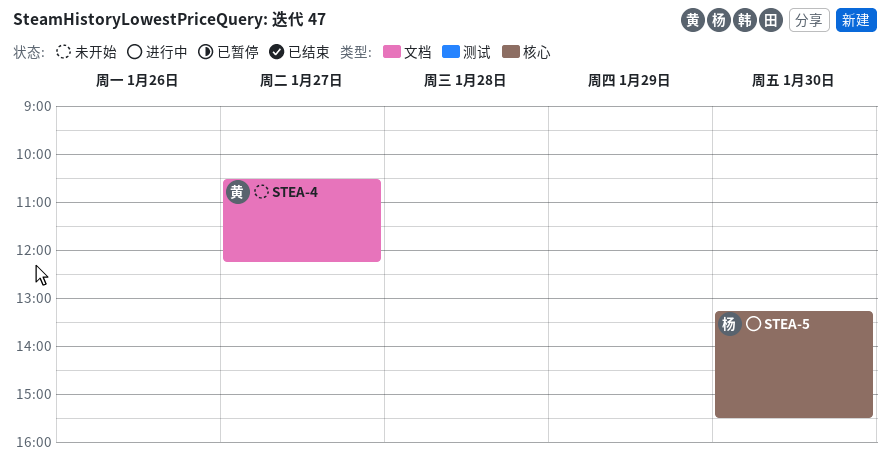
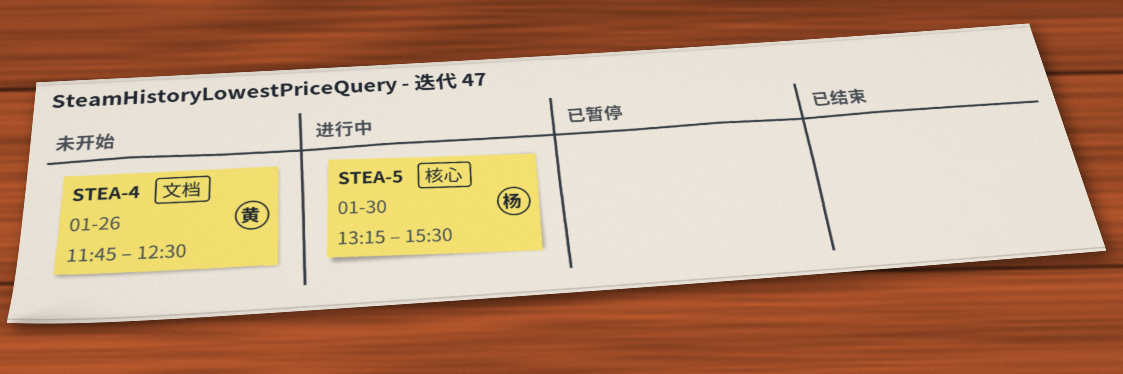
STEA-4, day: Jan 27 -> Jan 26
STEA-4, begins: 10:30 -> 11:45
STEA-4, ends: 12:15 -> 12:30

